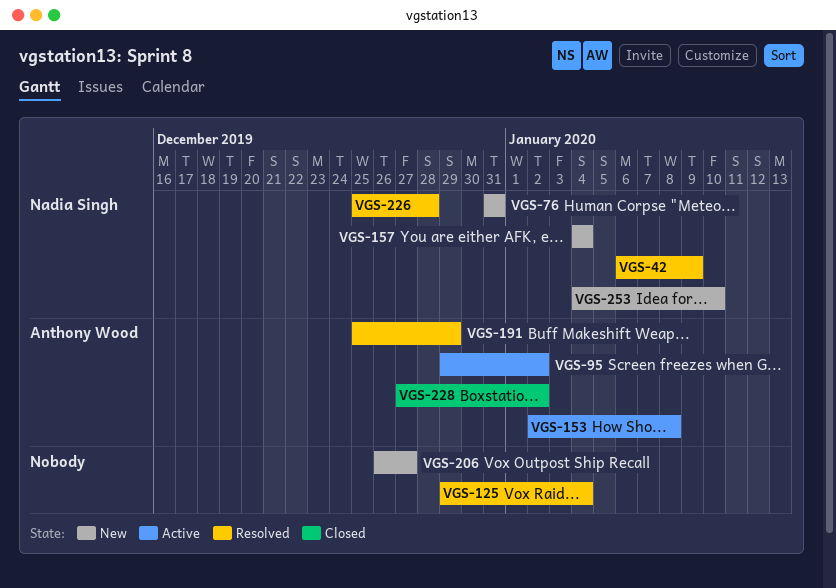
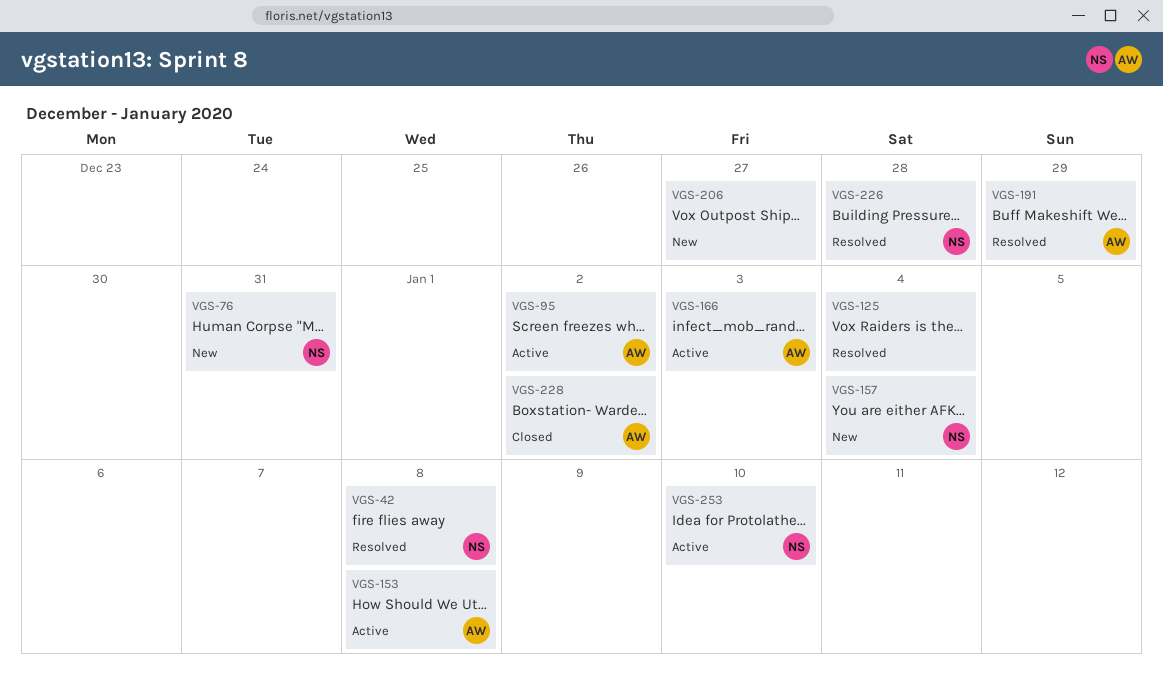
VGS-42, due: Jan 9 -> Jan 8
VGS-166: none -> present
VGS-253, status: New -> Active

